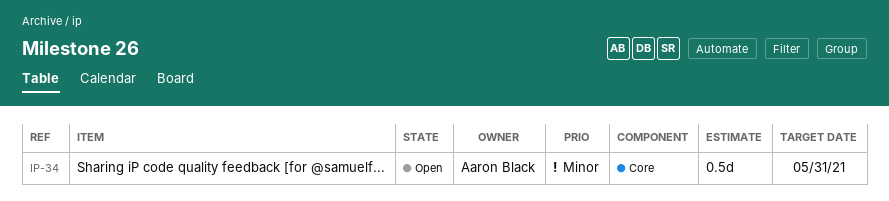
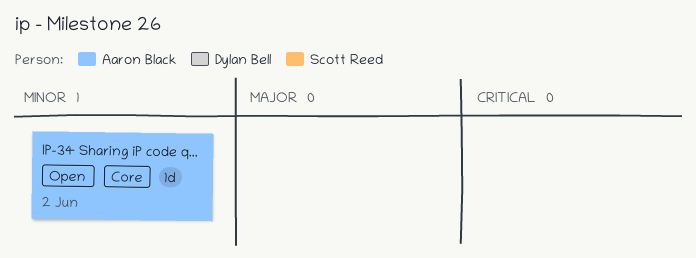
IP-34, estimate: 0.5d -> 1d
IP-34, due: May 31 -> Jun 2

